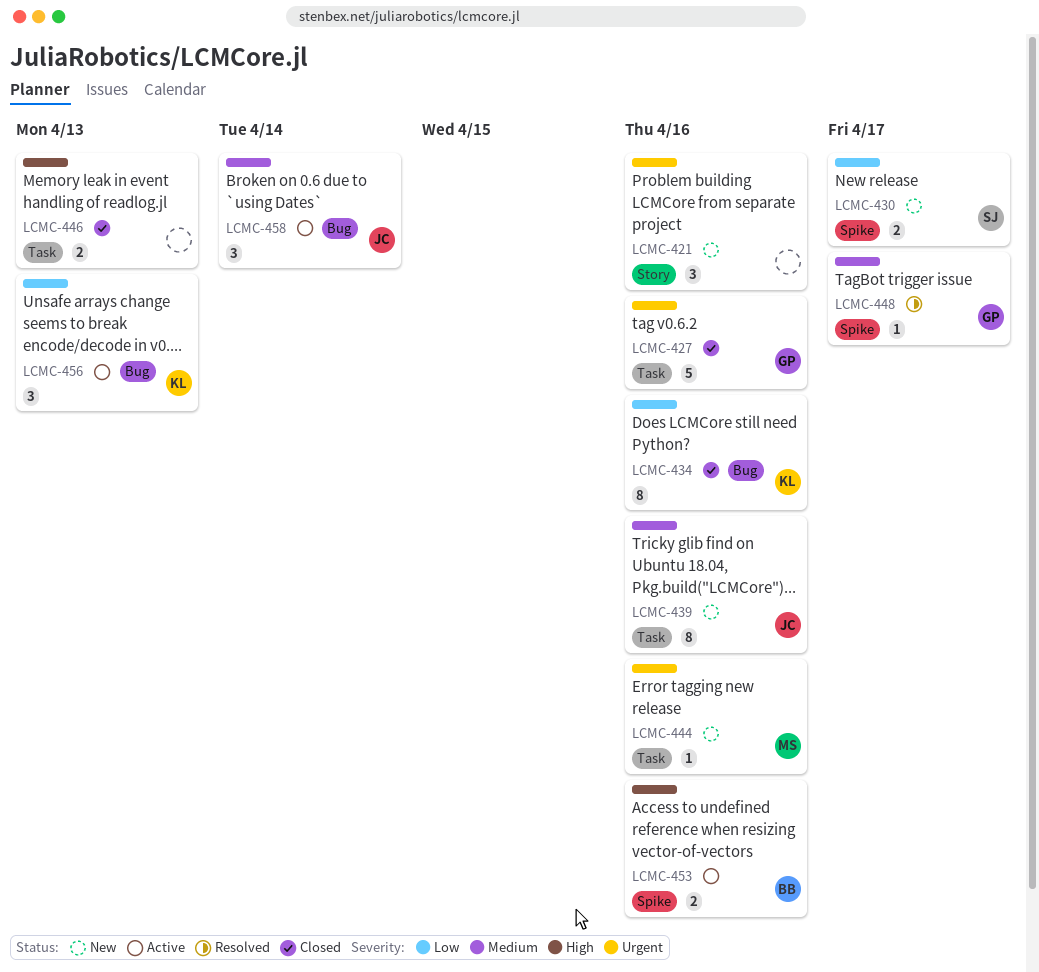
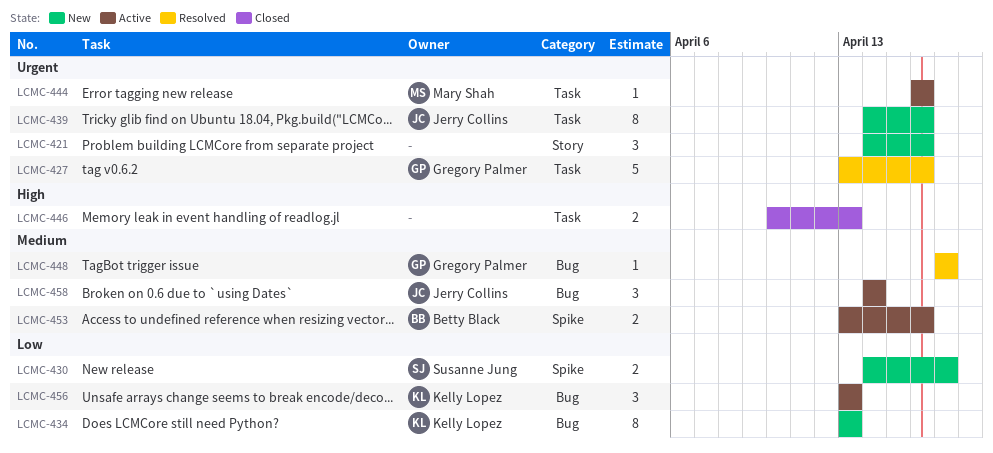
LCMC-427, status: Closed -> Resolved
LCMC-434, status: Closed -> New
LCMC-434, due: Apr 16 -> Apr 13
LCMC-439, priority: Medium -> Urgent
LCMC-444, status: New -> Active
LCMC-448, label: Spike -> Bug
LCMC-453, priority: High -> Medium

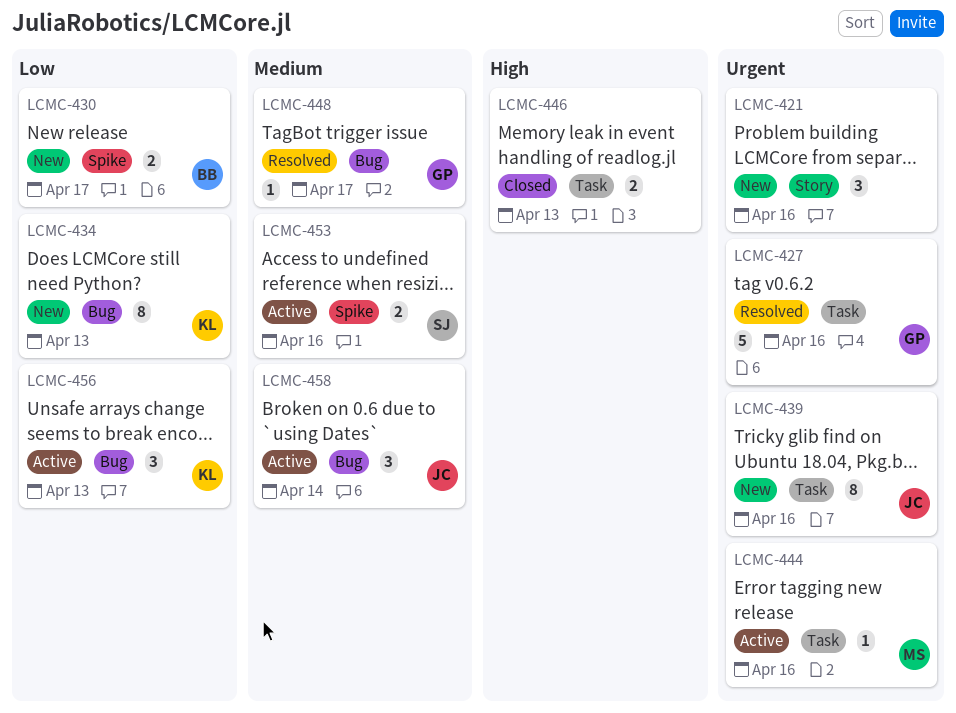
LCMC-430, owner: Susanne Jung -> Betty Black
LCMC-453, owner: Betty Black -> Susanne Jung

